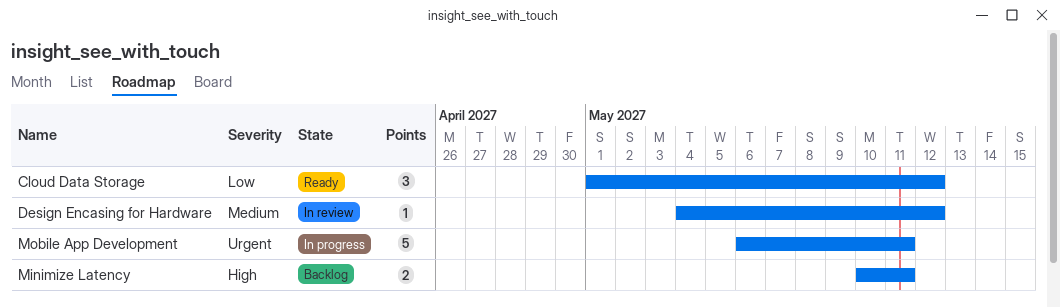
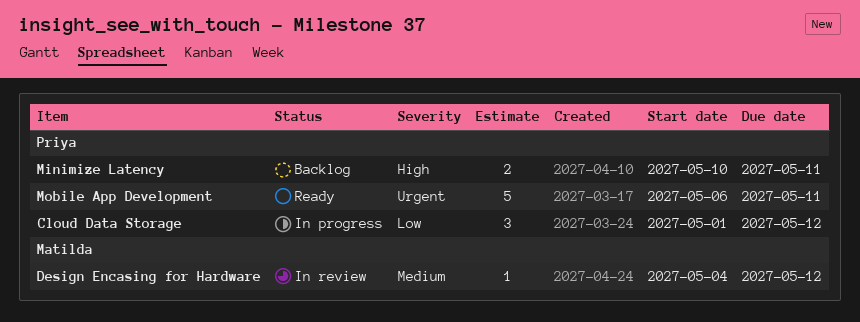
Cloud Data Storage, status: Ready -> In progress
Mobile App Development, status: In progress -> Ready

